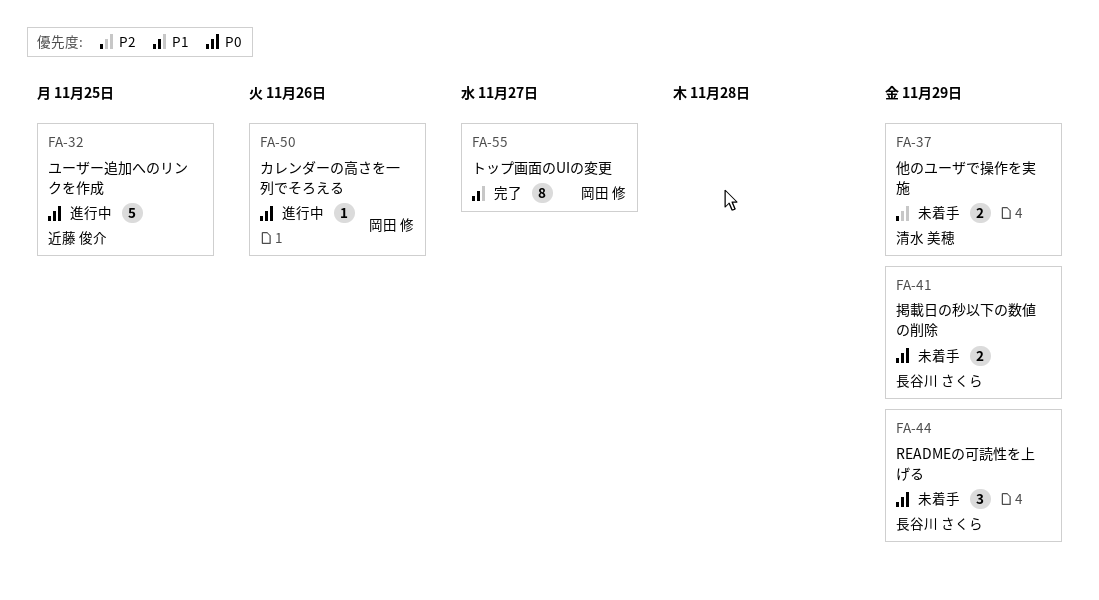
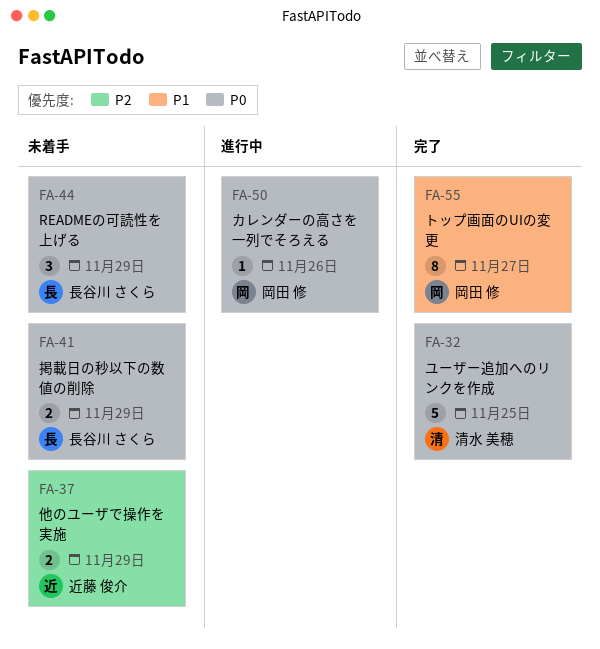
FA-32, status: 進行中 -> 完了
FA-32, owner: 近藤 俊介 -> 清水 美穂
FA-37, owner: 清水 美穂 -> 近藤 俊介

